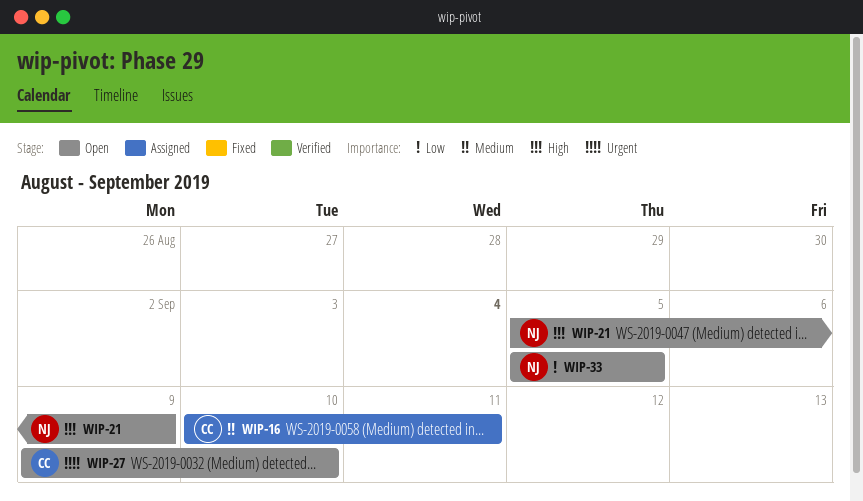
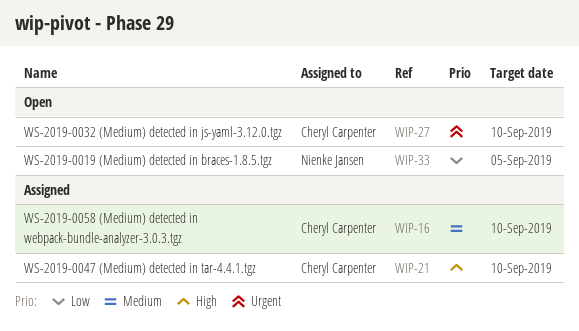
WIP-16, due: Sep 11 -> Sep 10
WIP-21, status: Open -> Assigned
WIP-21, owner: Nienke Jansen -> Cheryl Carpenter
WIP-21, due: Sep 9 -> Sep 10

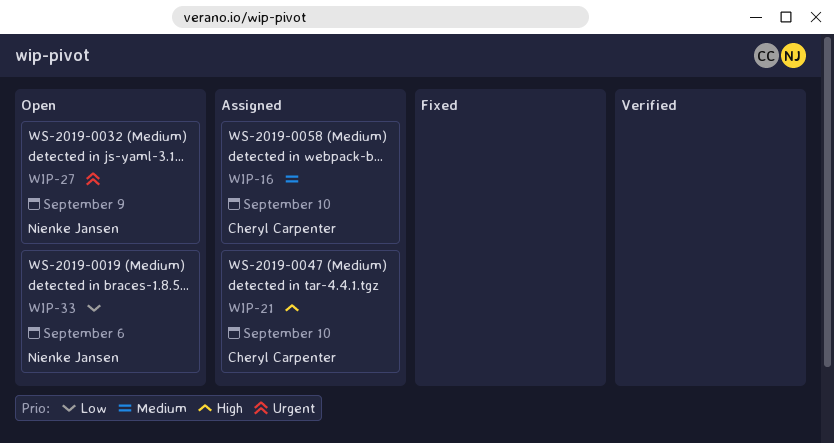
WIP-27, owner: Cheryl Carpenter -> Nienke Jansen
WIP-27, due: Sep 10 -> Sep 9
WIP-33, due: Sep 5 -> Sep 6

